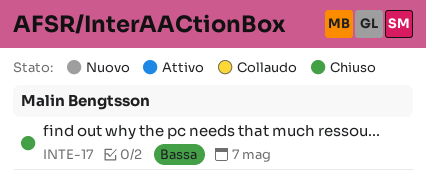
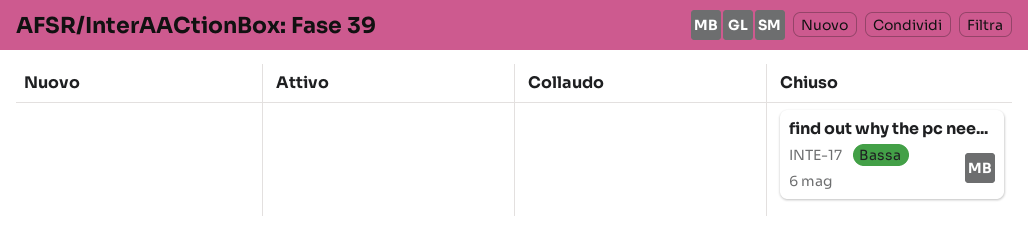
INTE-17, due: May 7 -> May 6

